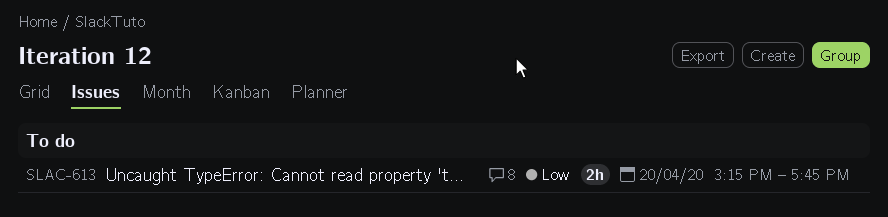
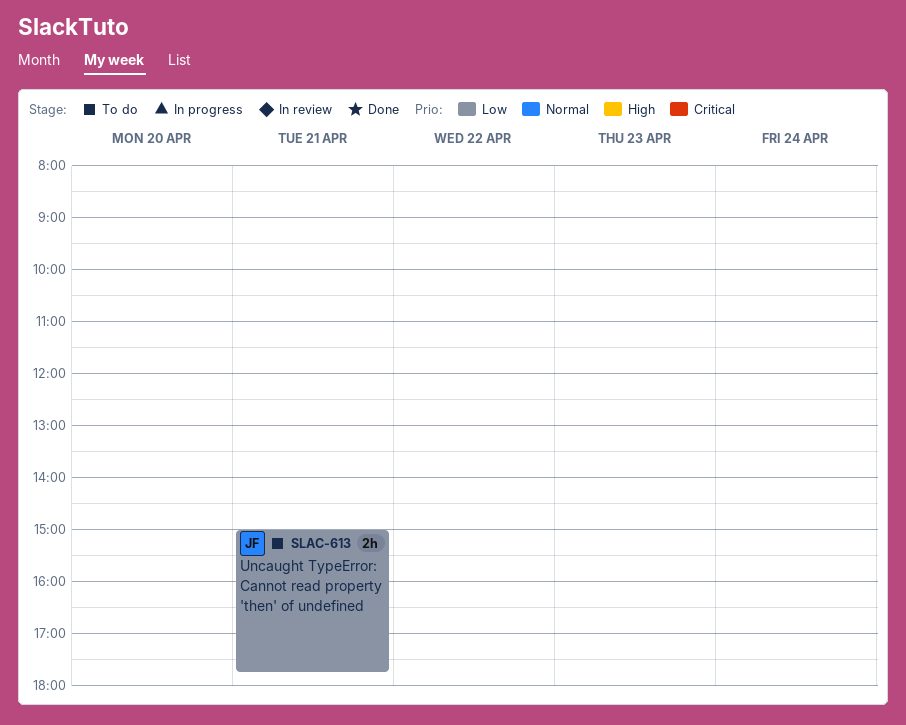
SLAC-613, day: Apr 20 -> Apr 21
SLAC-613, begins: 15:15 -> 15:00

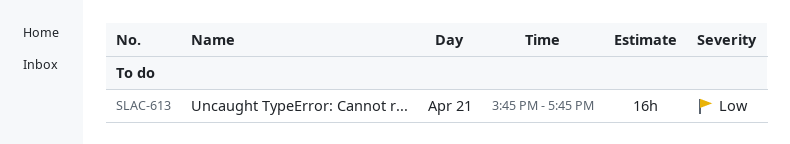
SLAC-613, estimate: 2h -> 16h
SLAC-613, begins: 15:00 -> 15:45

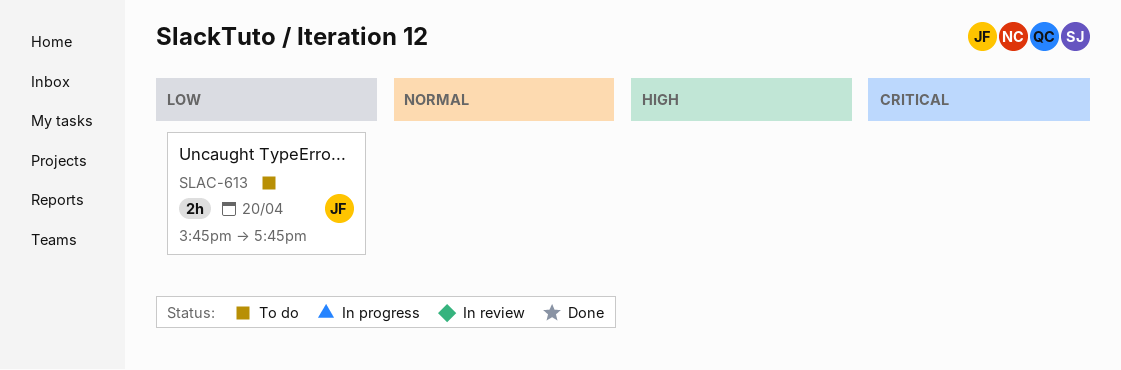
SLAC-613, estimate: 16h -> 2h
SLAC-613, day: Apr 21 -> Apr 20

